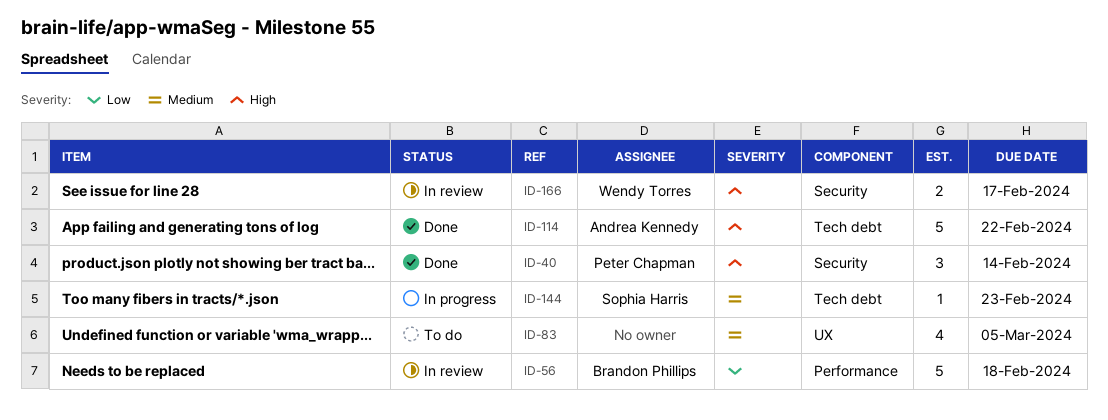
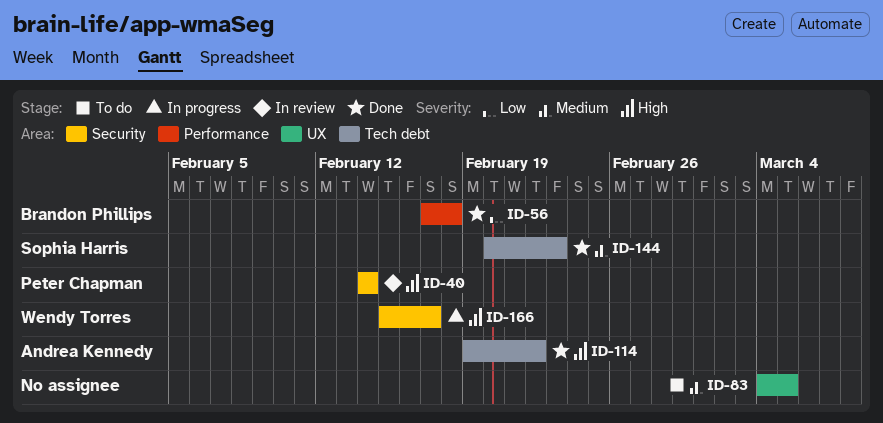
ID-40, status: Done -> In review
ID-56, status: In review -> Done
ID-144, status: In progress -> Done
ID-166, status: In review -> In progress

